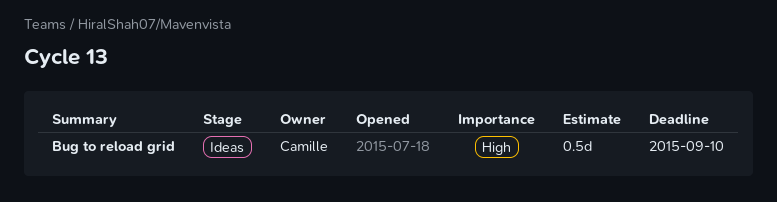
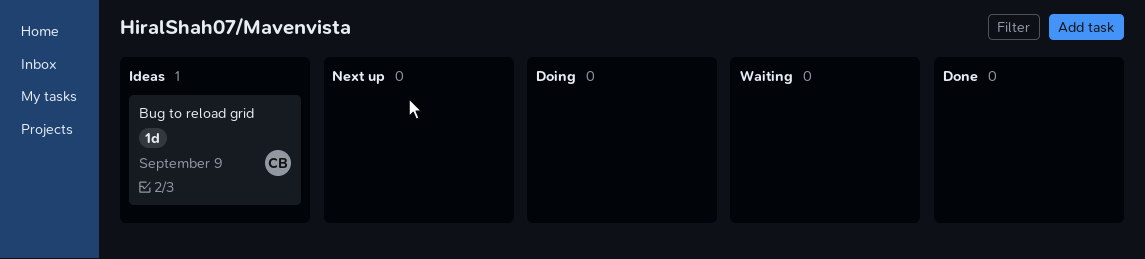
Bug to reload grid, estimate: 0.5d -> 1d
Bug to reload grid, due: Sep 10 -> Sep 9

